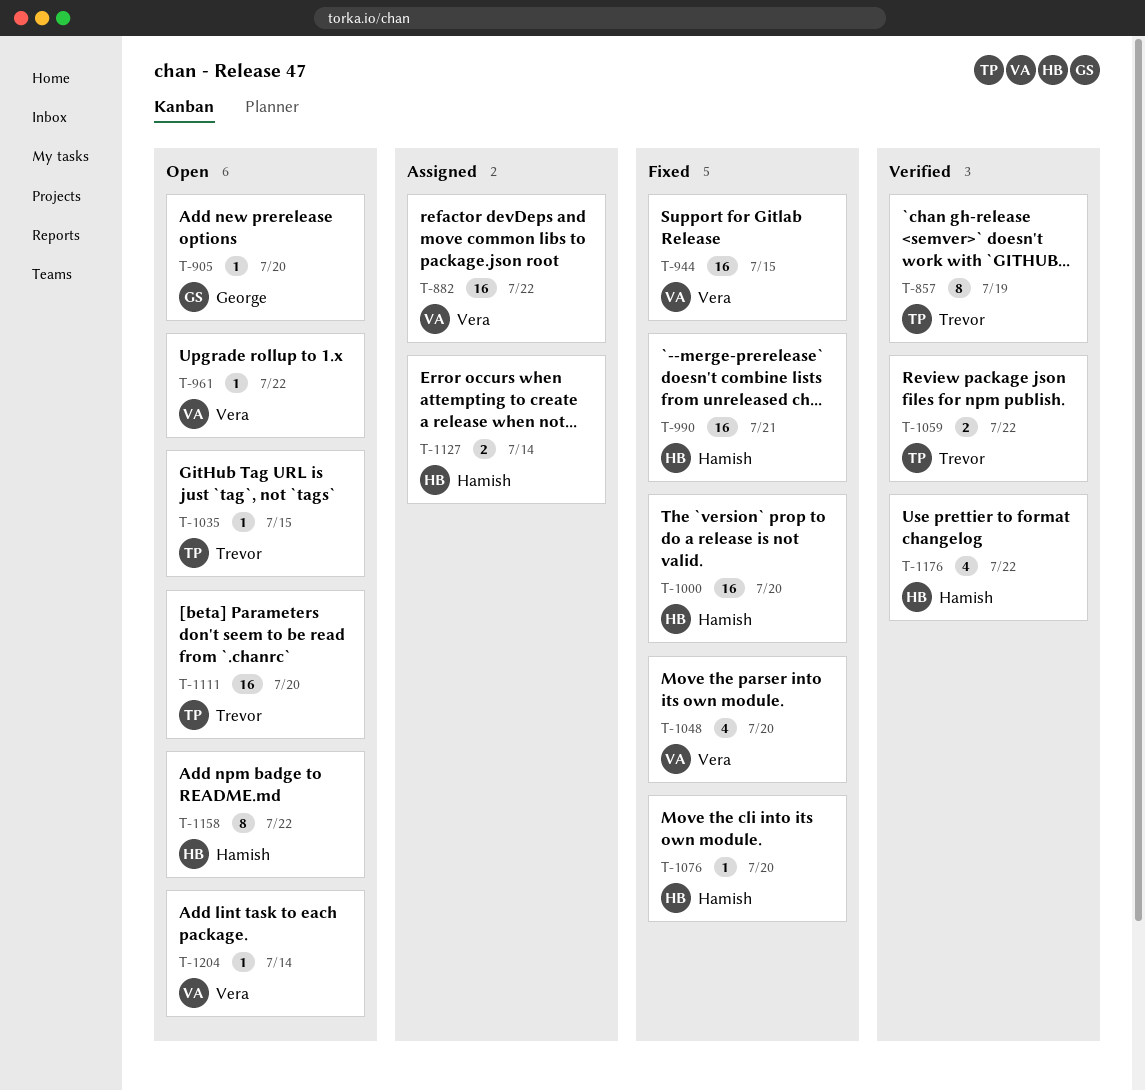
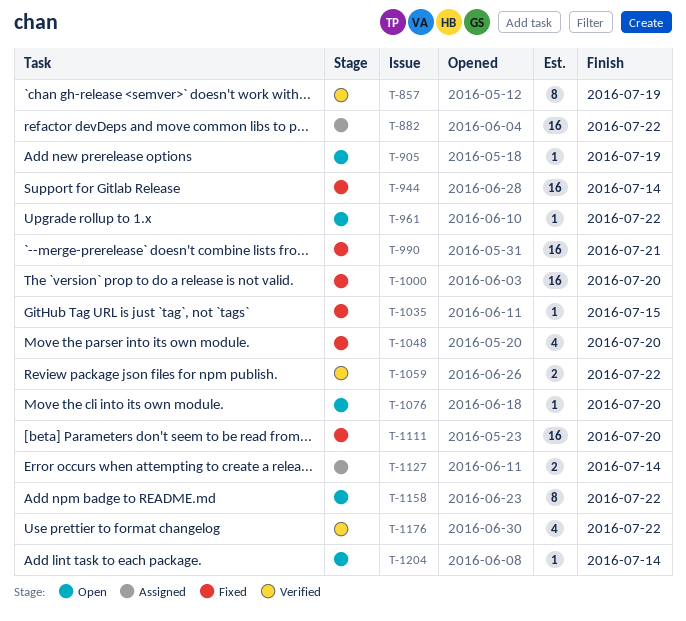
T-905, due: Jul 20 -> Jul 19
T-944, due: Jul 15 -> Jul 14
T-1035, status: Open -> Fixed
T-1076, status: Fixed -> Open
T-1111, status: Open -> Fixed

